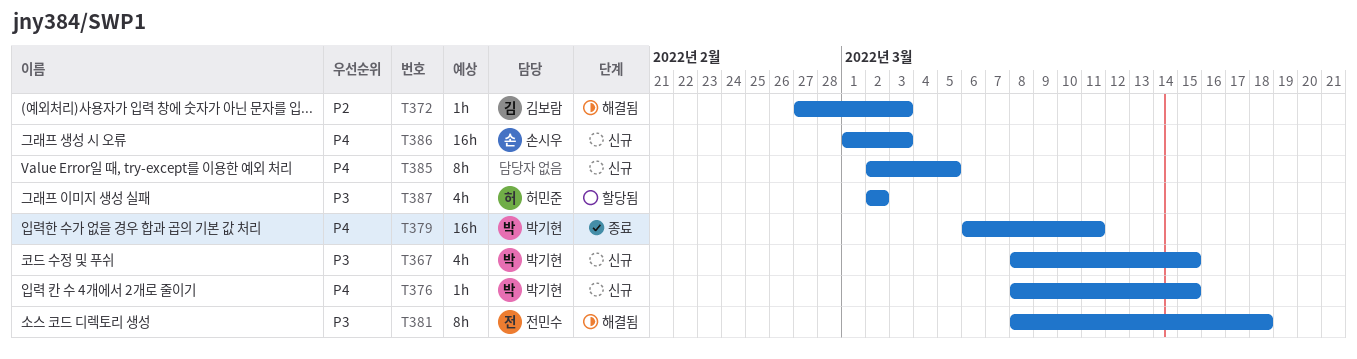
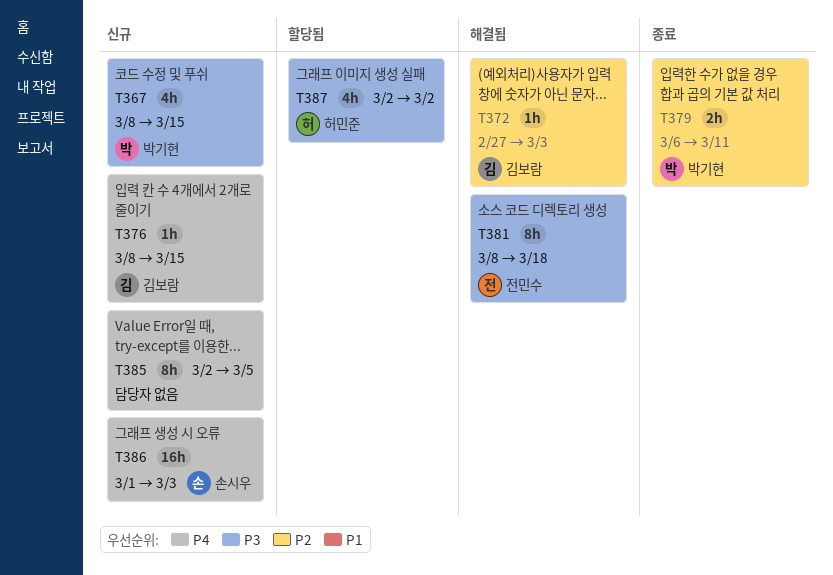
T376, owner: 박기현 -> 김보람
T379, priority: P4 -> P2
T379, estimate: 16h -> 2h

